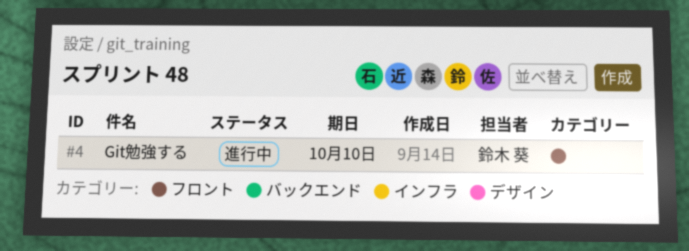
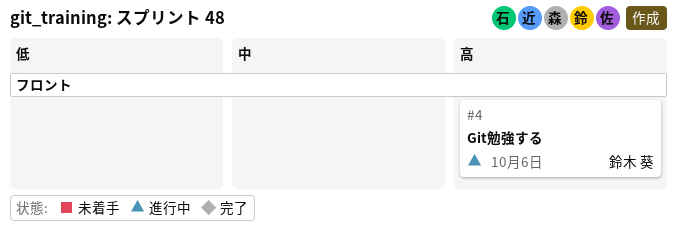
#4, due: Oct 10 -> Oct 6

